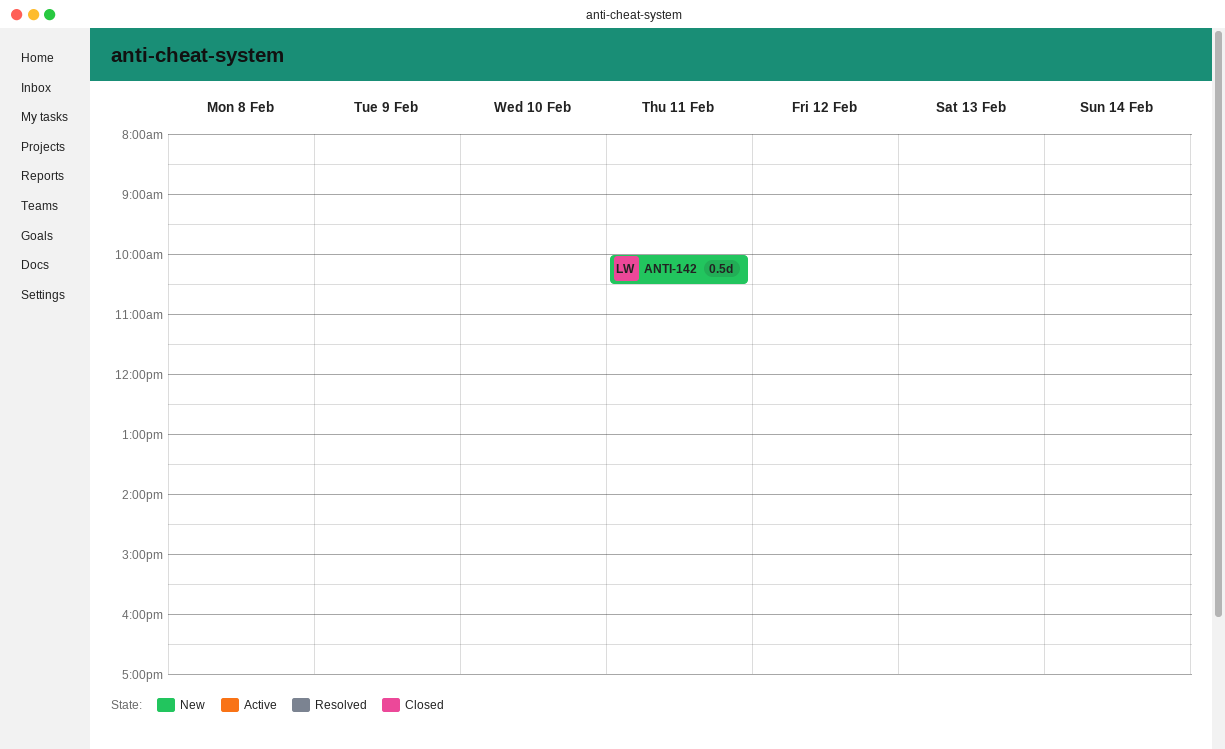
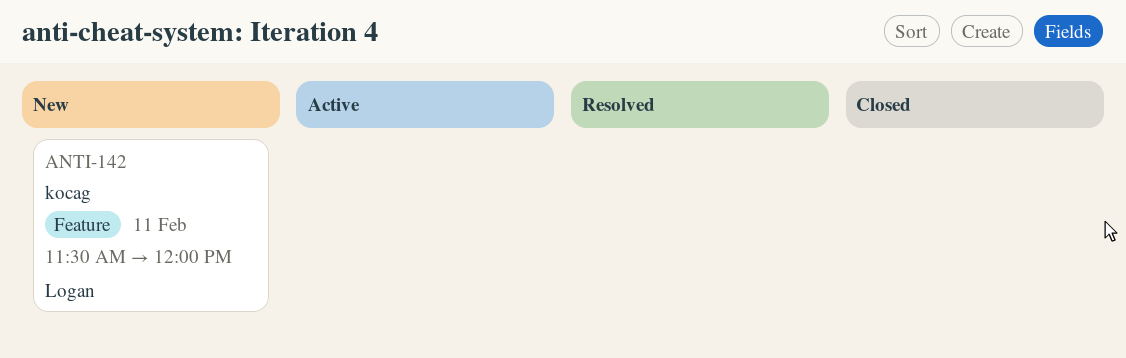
ANTI-142, begins: 10:00 -> 11:30
ANTI-142, ends: 10:30 -> 12:00

